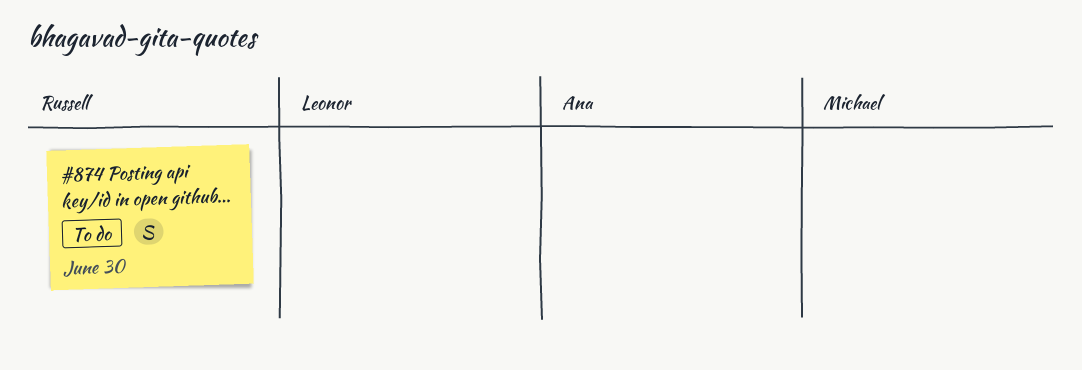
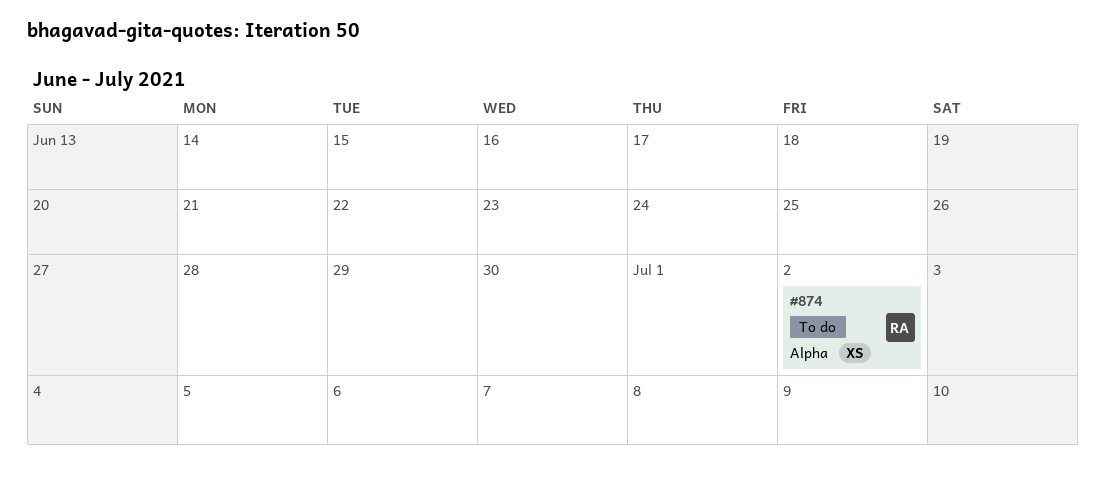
#874, estimate: S -> XS
#874, due: Jun 30 -> Jul 2

